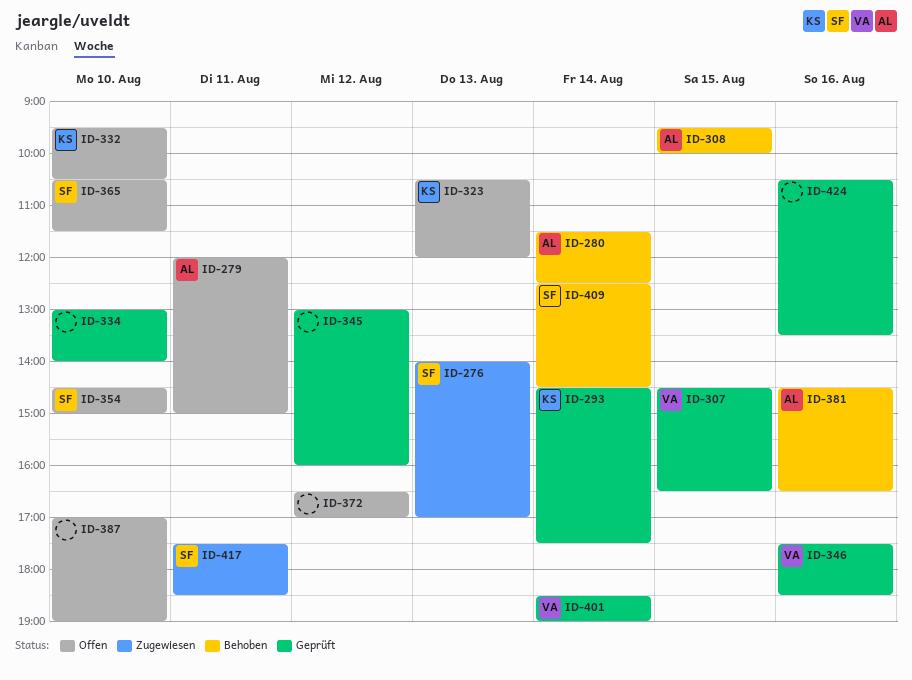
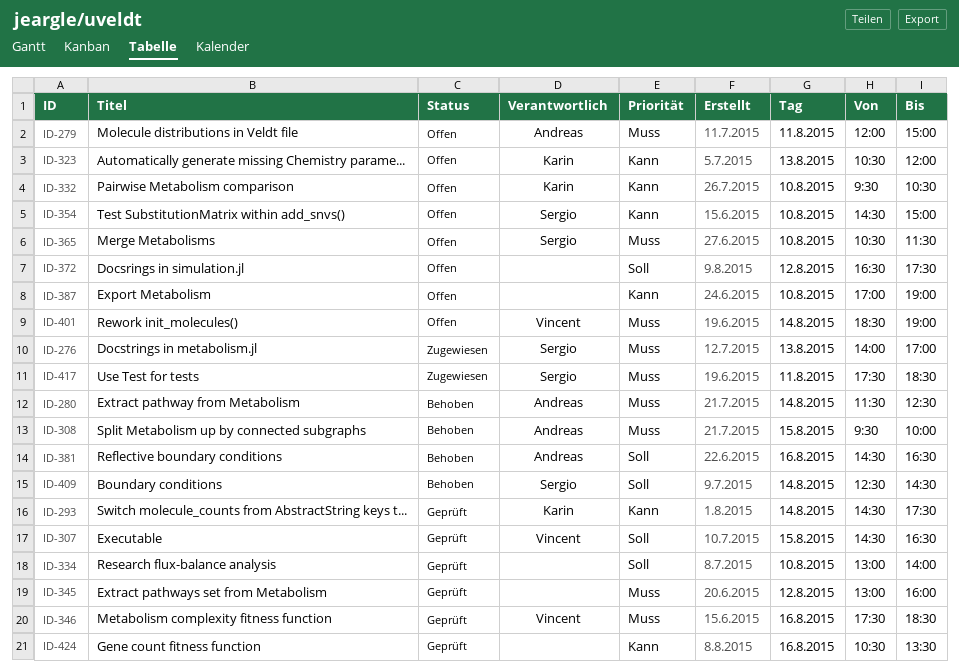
ID-372, ends: 17:00 -> 17:30
ID-401, status: Geprüft -> Offen

